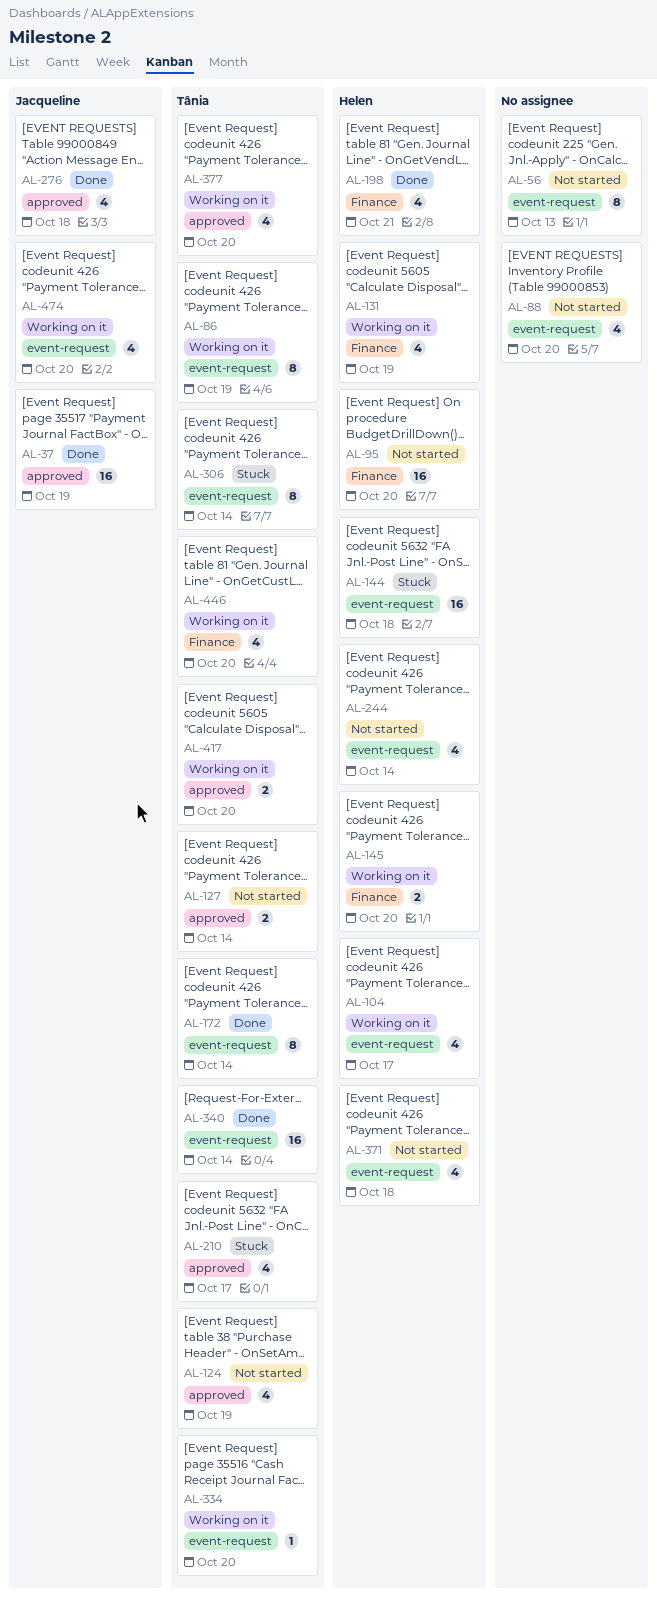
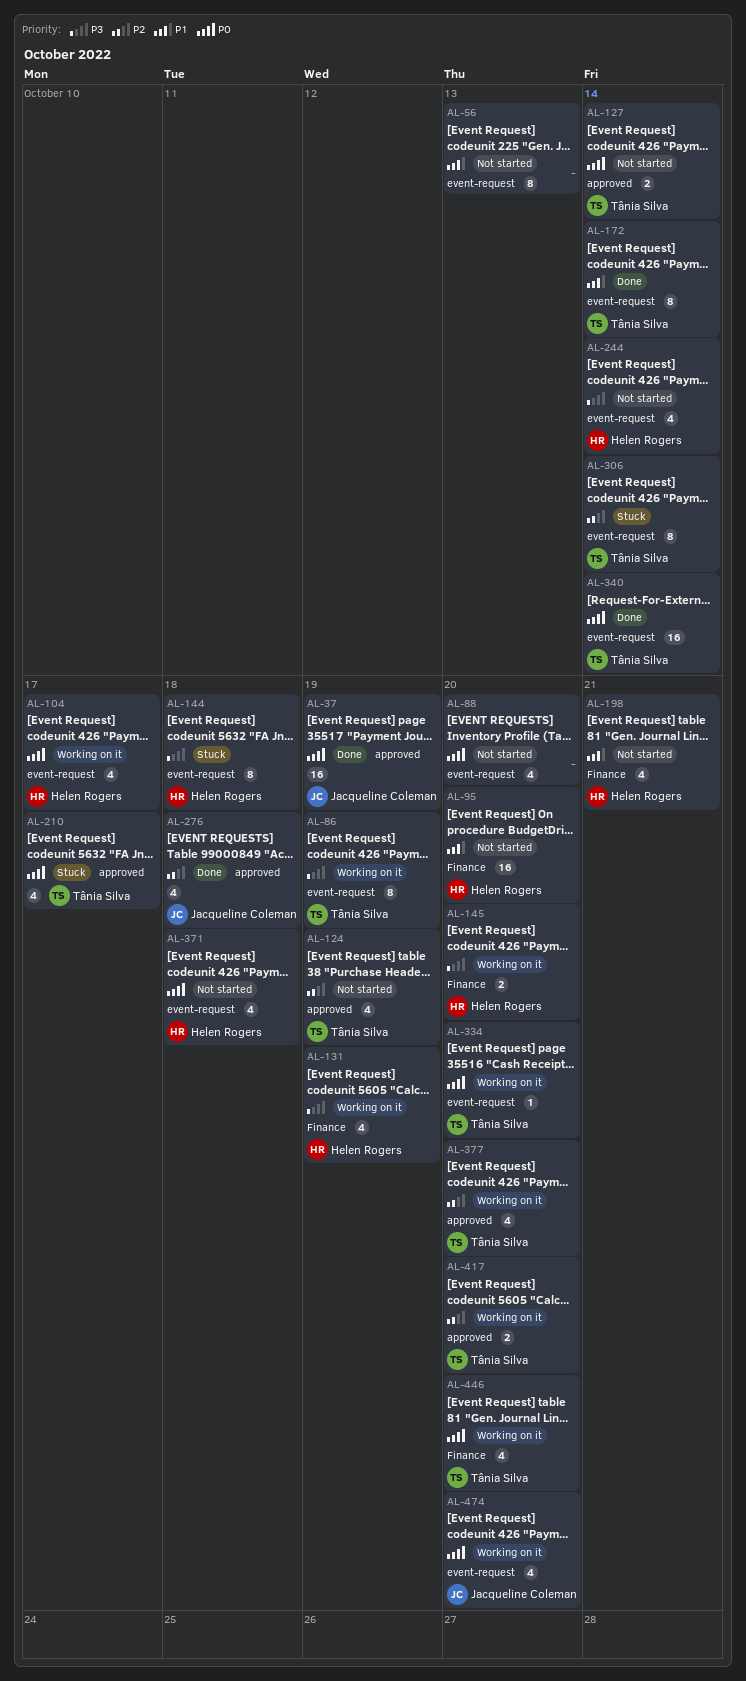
AL-144, estimate: 16 -> 8
AL-198, status: Done -> Not started

